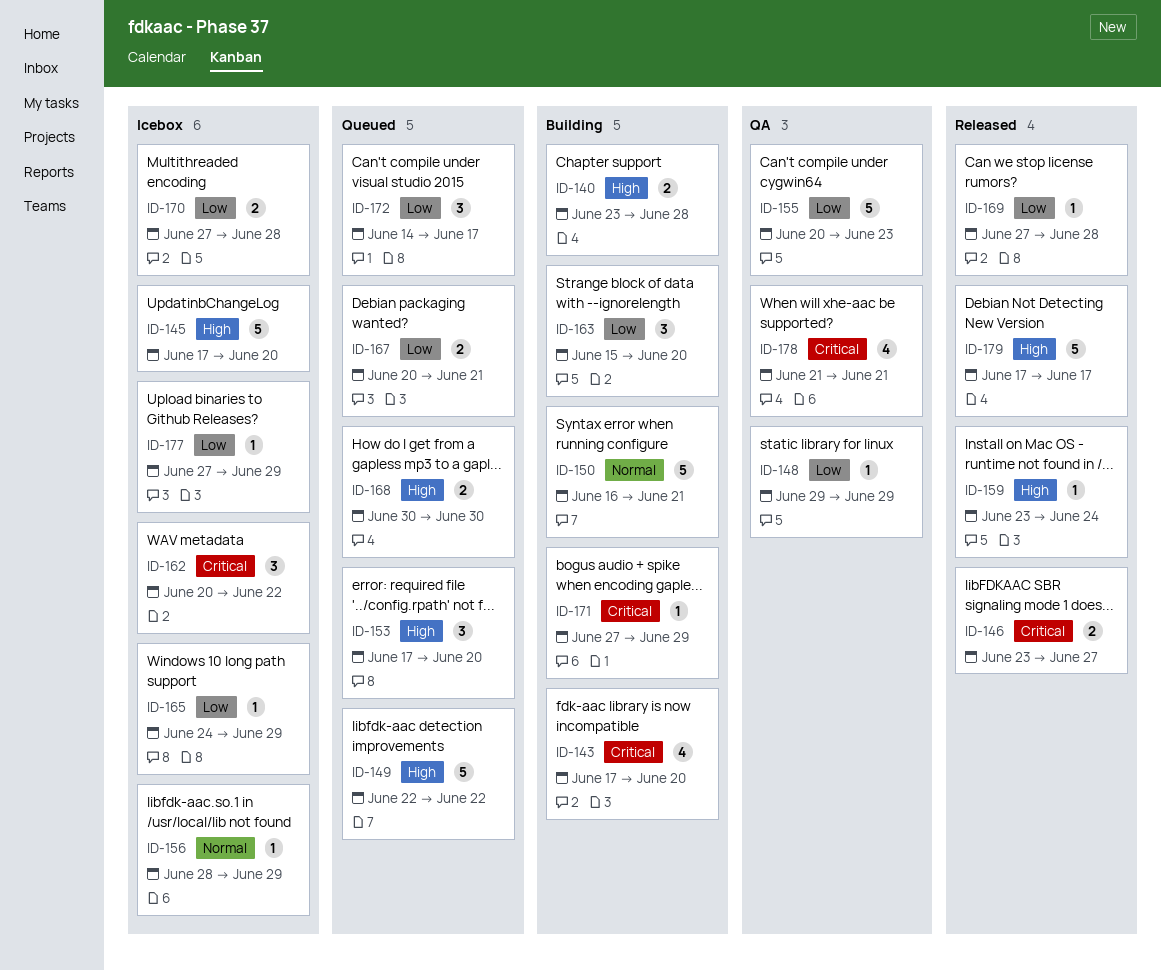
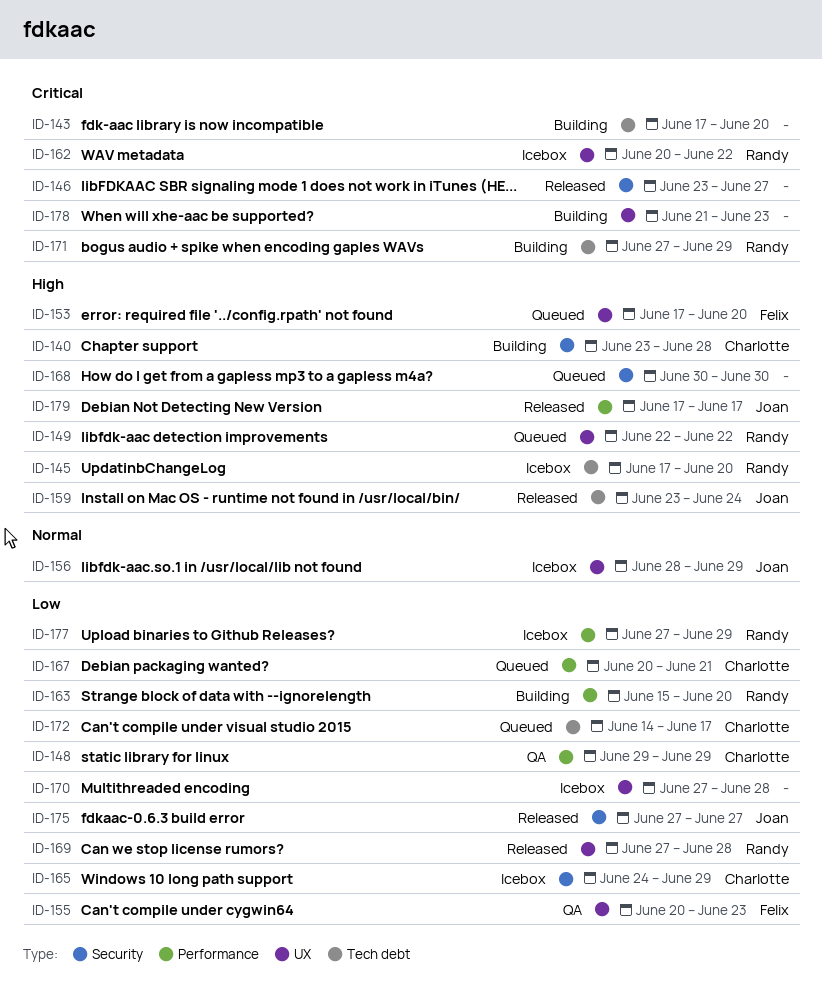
ID-150: present -> none
ID-175: none -> present
ID-178, status: QA -> Building
ID-178, due: Jun 21 -> Jun 23

